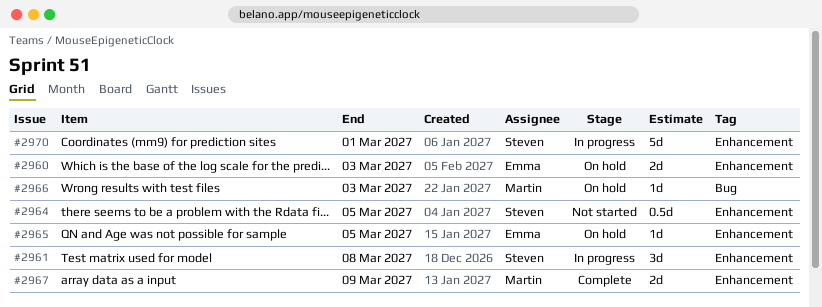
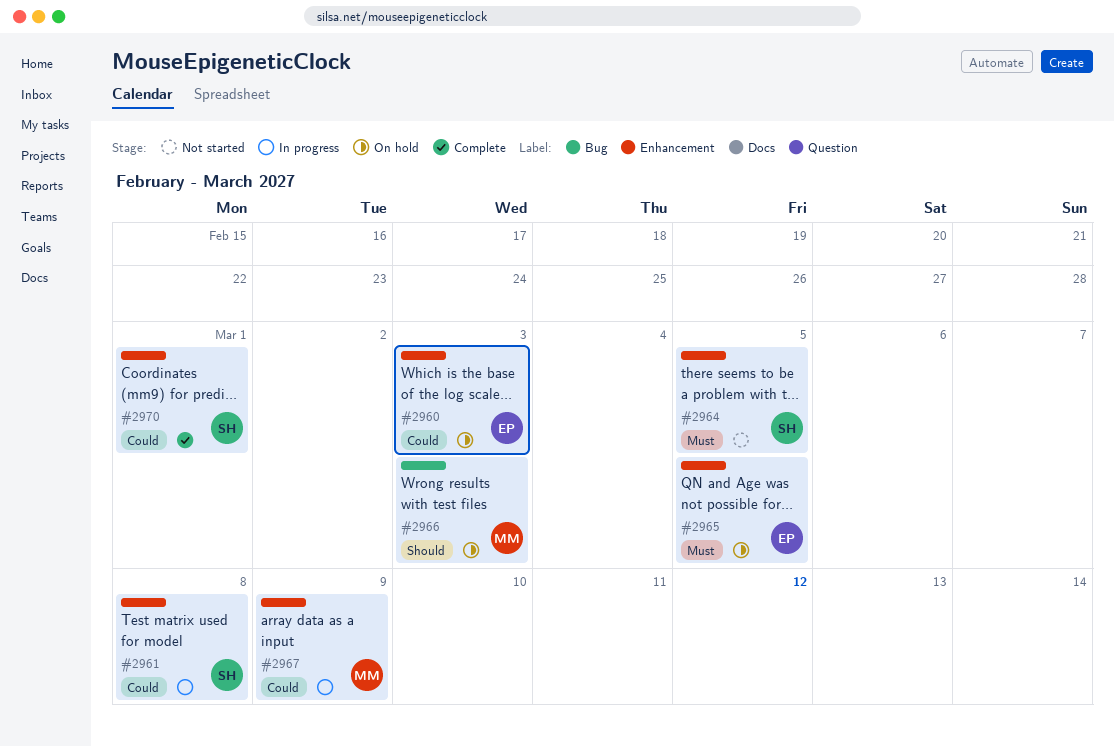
#2967, status: Complete -> In progress
#2970, status: In progress -> Complete

